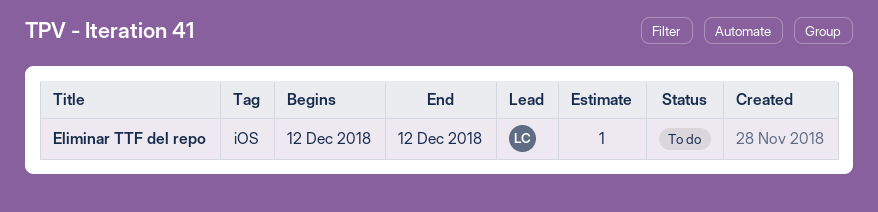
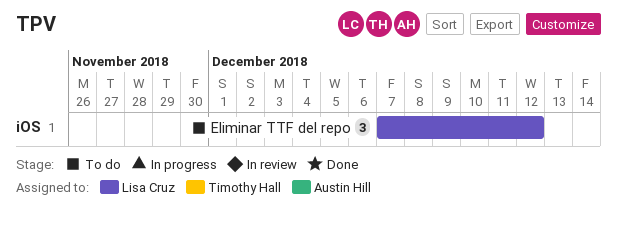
Eliminar TTF del repo, estimate: 1 -> 3
Eliminar TTF del repo, start: Dec 12 -> Dec 7

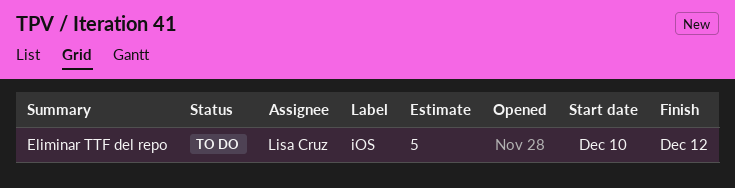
Eliminar TTF del repo, estimate: 3 -> 5
Eliminar TTF del repo, start: Dec 7 -> Dec 10

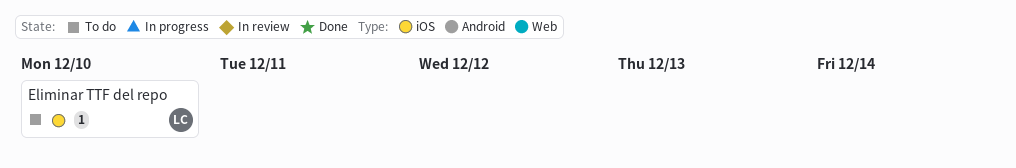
Eliminar TTF del repo, estimate: 5 -> 1
Eliminar TTF del repo, due: Dec 12 -> Dec 10

